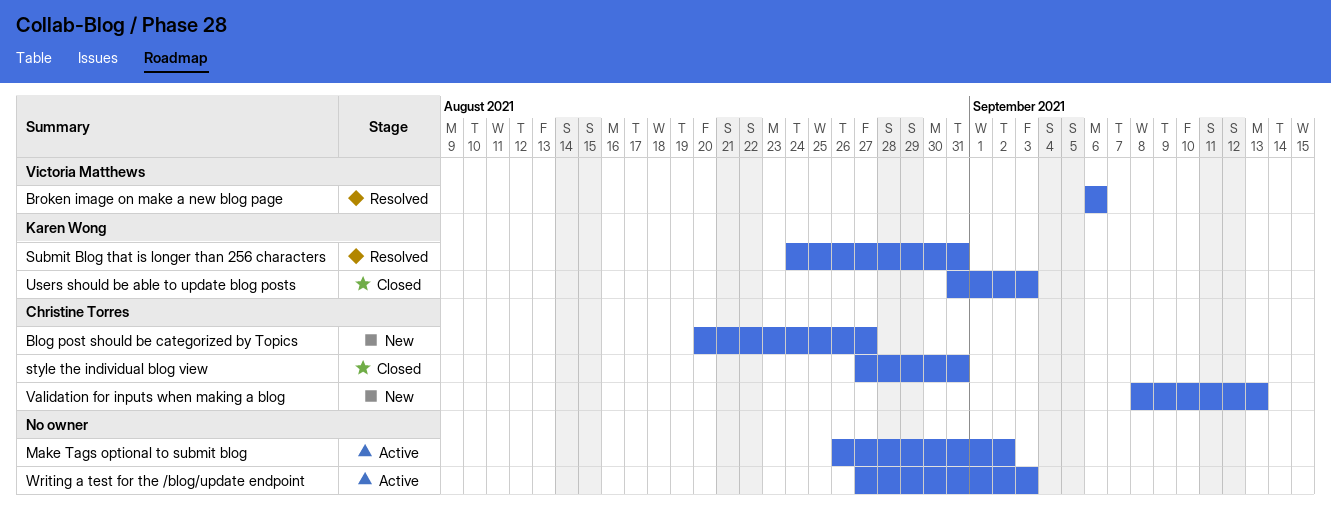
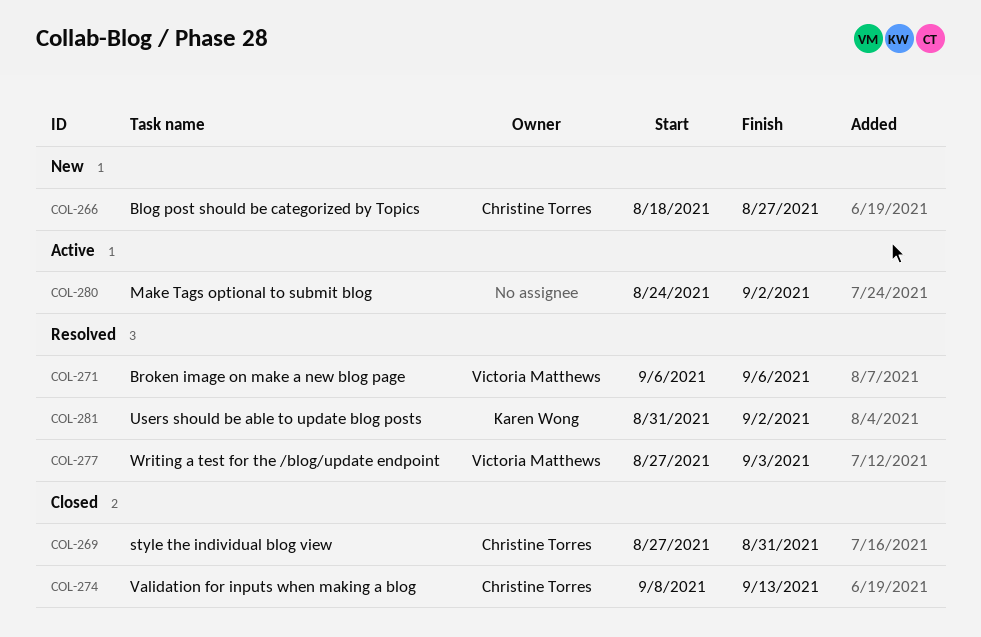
Blog post should be categorized by Topics, start: Aug 20 -> Aug 18
Make Tags optional to submit blog, start: Aug 26 -> Aug 24
Submit Blog that is longer than 256 characters: present -> none
Users should be able to update blog posts, status: Closed -> Resolved
Users should be able to update blog posts, due: Sep 3 -> Sep 2
Validation for inputs when making a blog, status: New -> Closed
Writing a test for the /blog/update endpoint, status: Active -> Resolved
Writing a test for the /blog/update endpoint, owner: none -> Victoria Matthews

